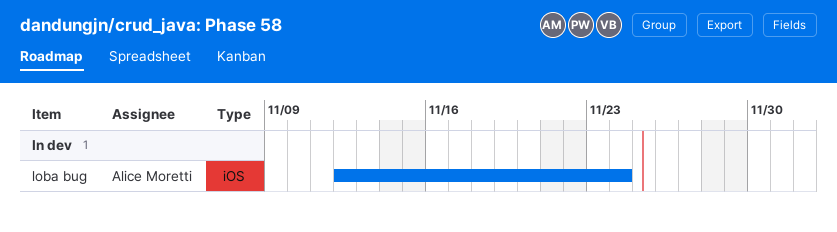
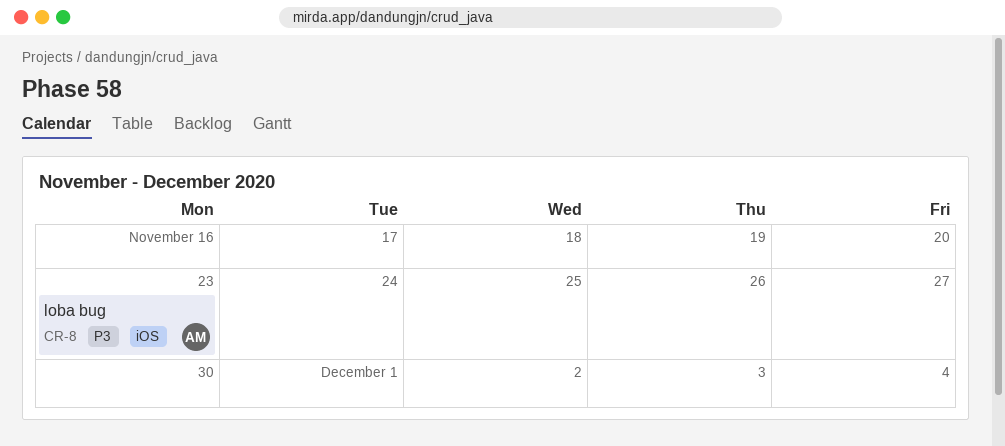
loba bug, due: Nov 24 -> Nov 23

